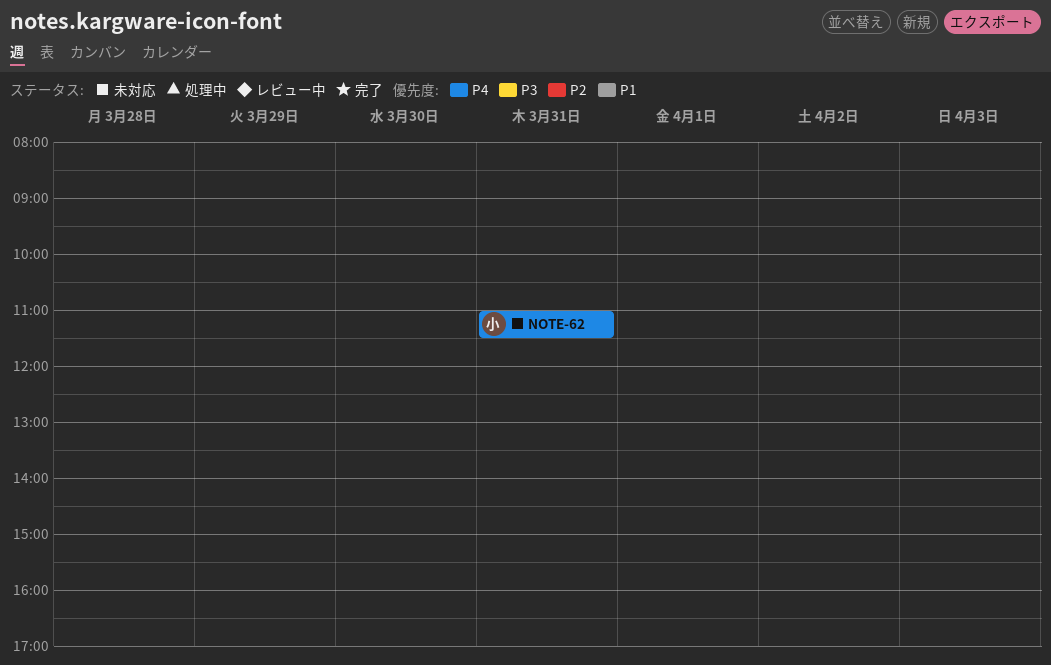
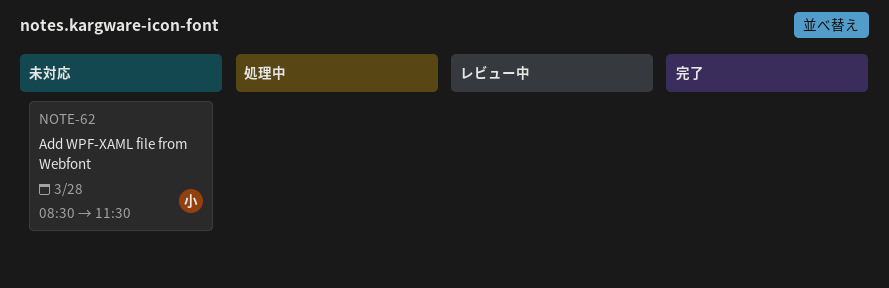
NOTE-62, day: Mar 31 -> Mar 28
NOTE-62, begins: 11:00 -> 08:30

